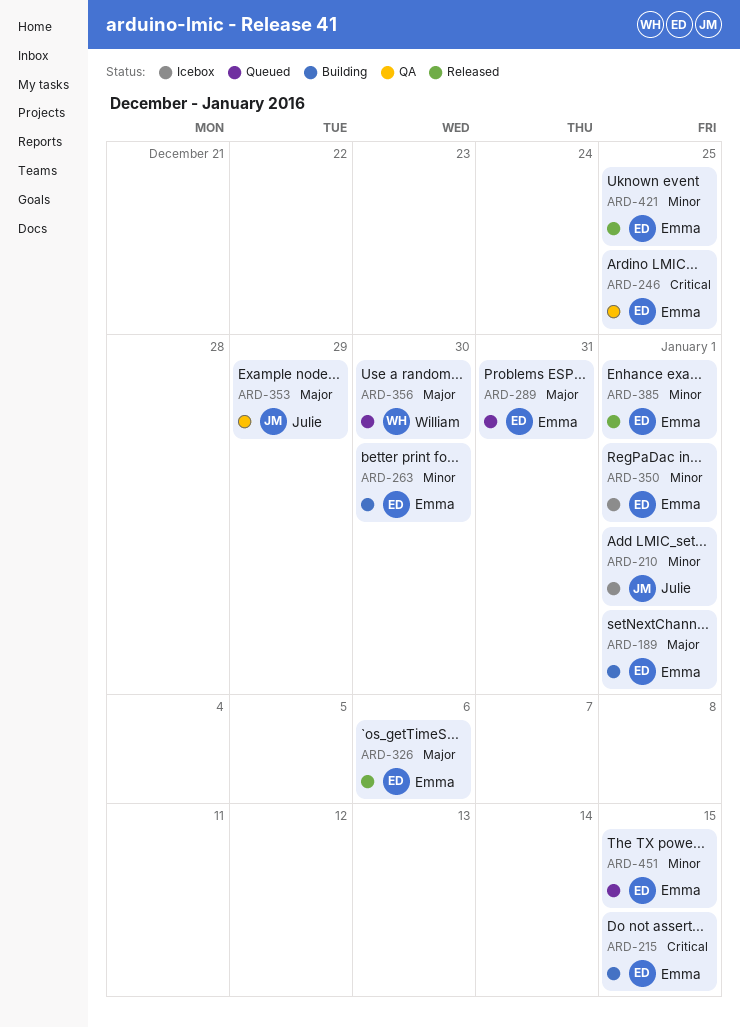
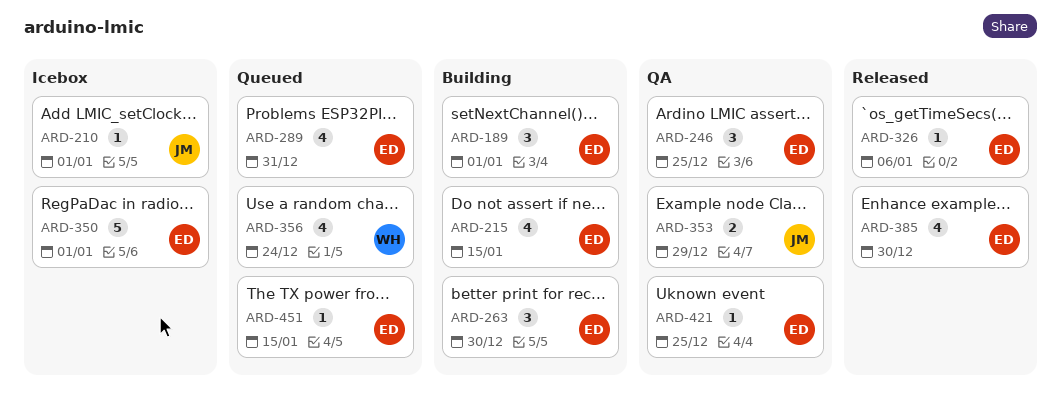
ARD-356, due: Dec 30 -> Dec 24
ARD-385, due: Jan 1 -> Dec 30
ARD-421, status: Released -> QA

